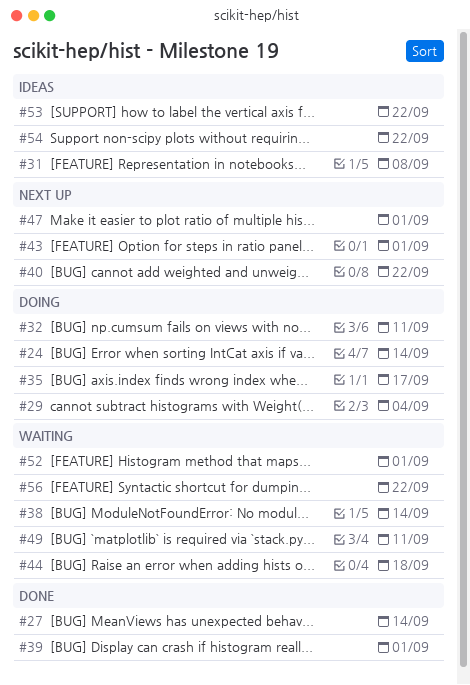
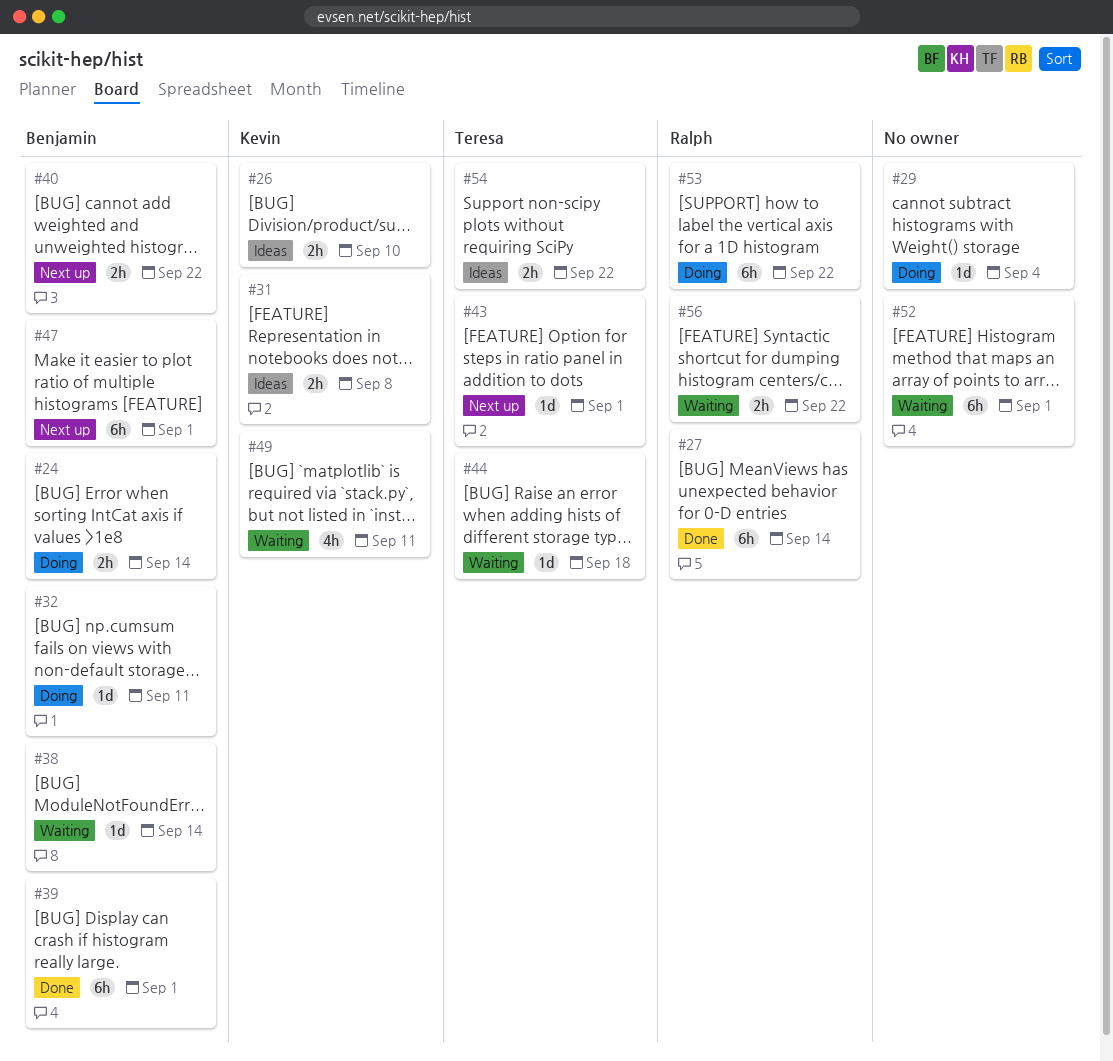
#26: none -> present
#35: present -> none
#53, status: Ideas -> Doing

